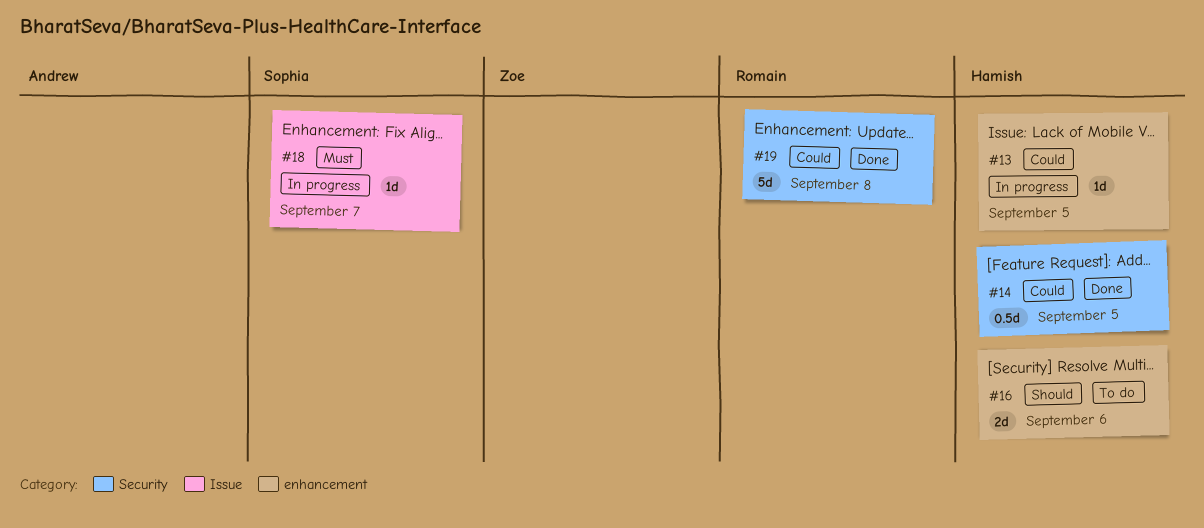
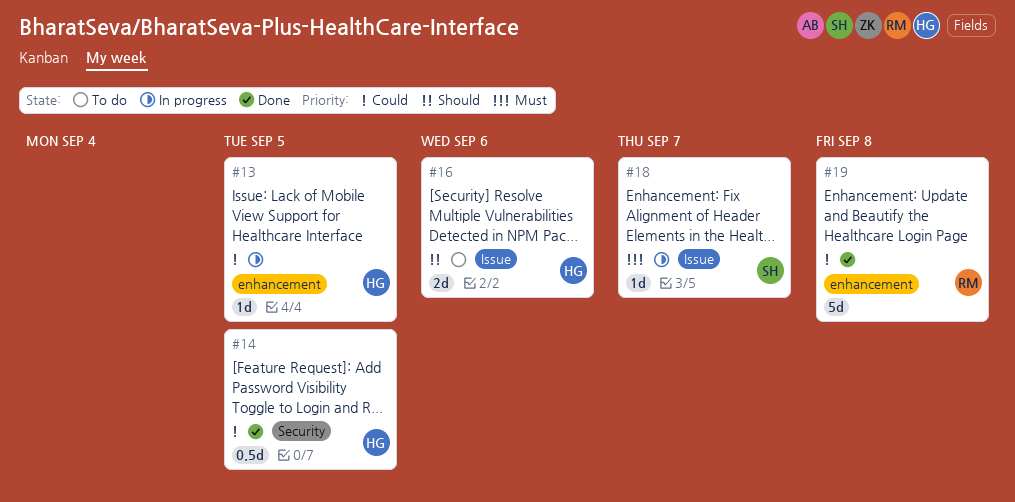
#16, label: enhancement -> Issue
#19, label: Security -> enhancement

